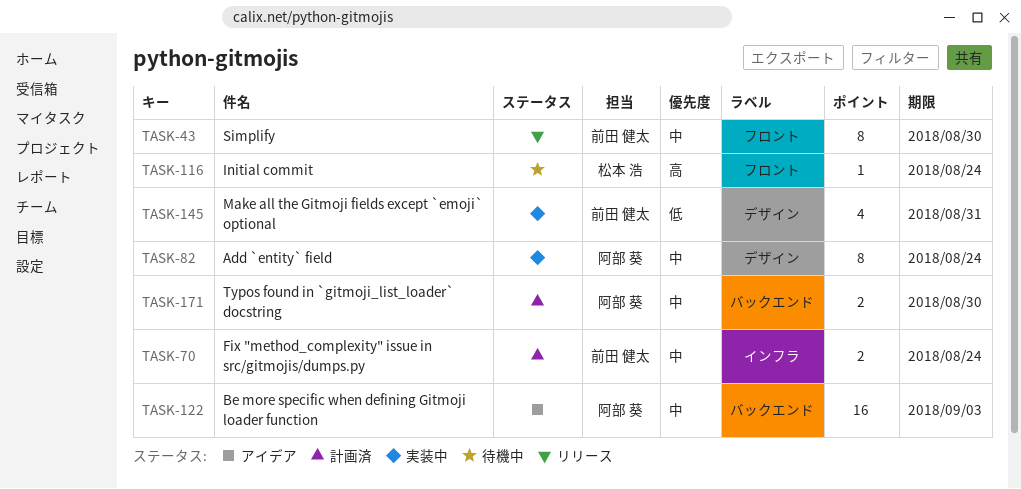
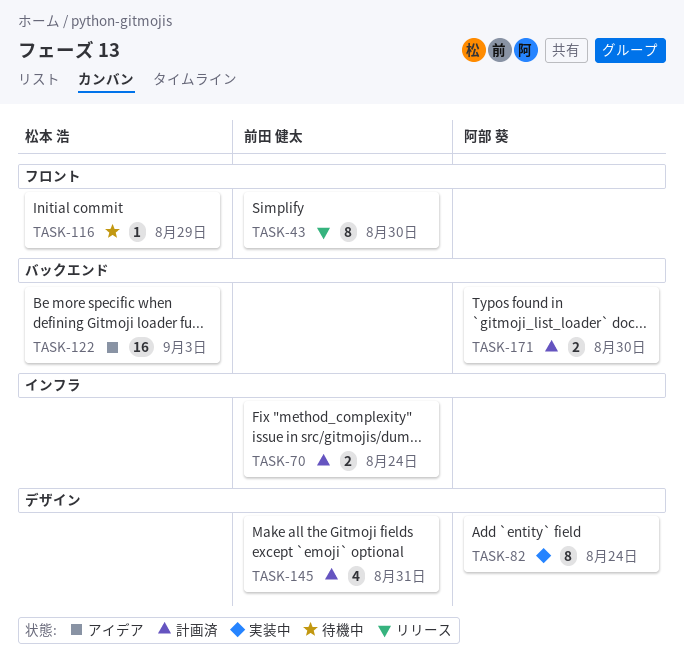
TASK-116, due: Aug 24 -> Aug 29
TASK-122, owner: 阿部 葵 -> 松本 浩
TASK-145, status: 実装中 -> 計画済

